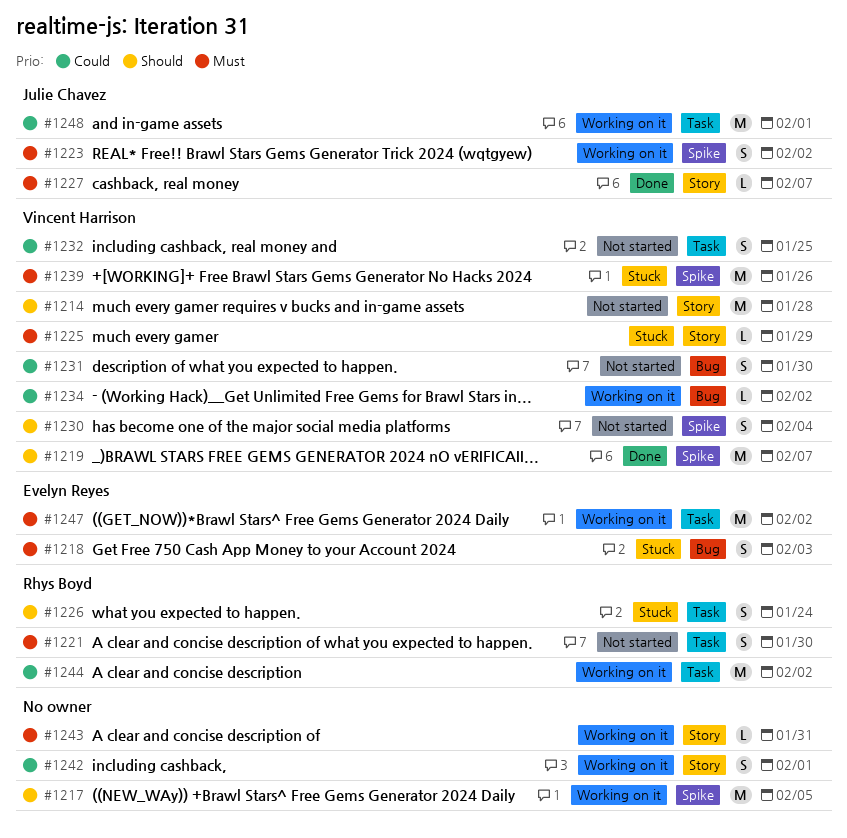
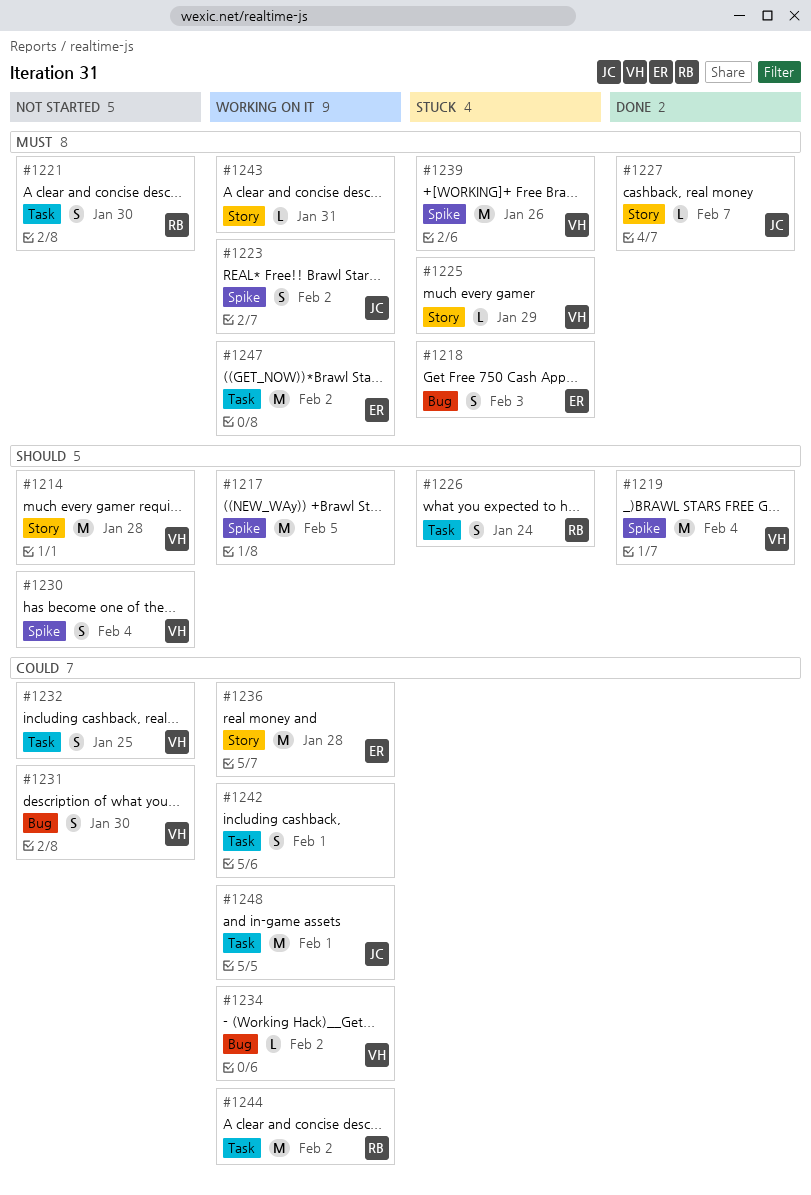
#1219, due: Feb 7 -> Feb 4
#1236: none -> present
#1242, label: Story -> Task

